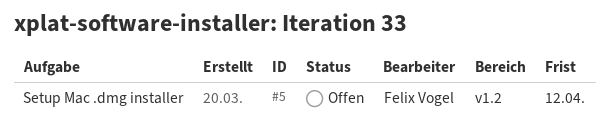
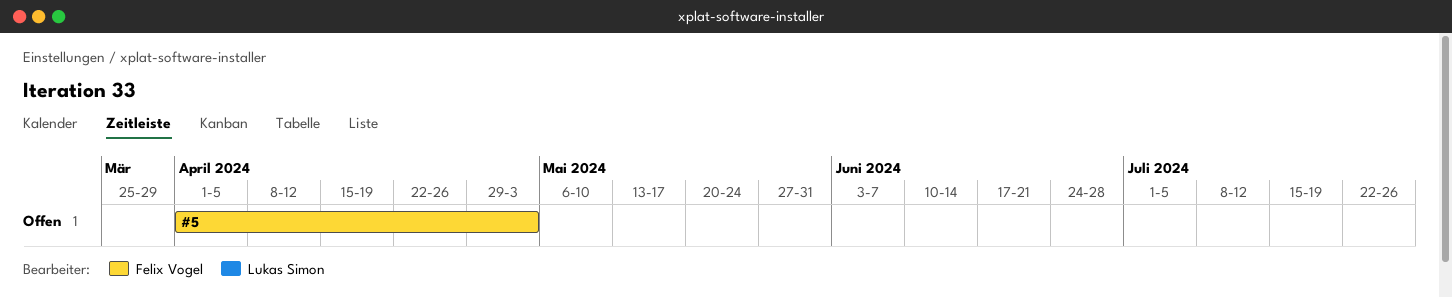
#5, due: Apr 12 -> May 3

